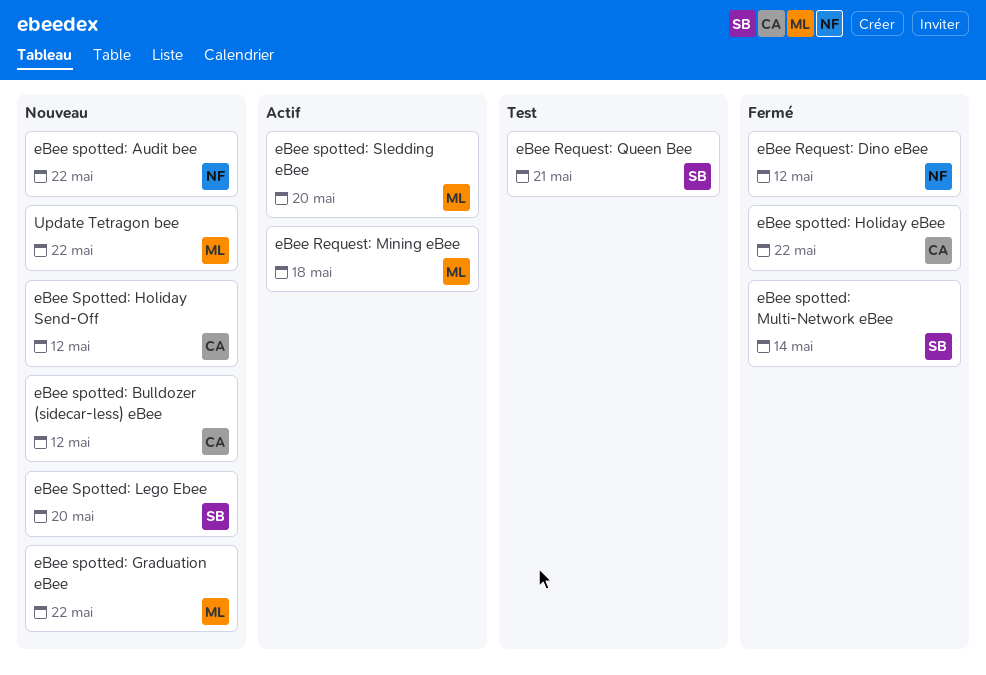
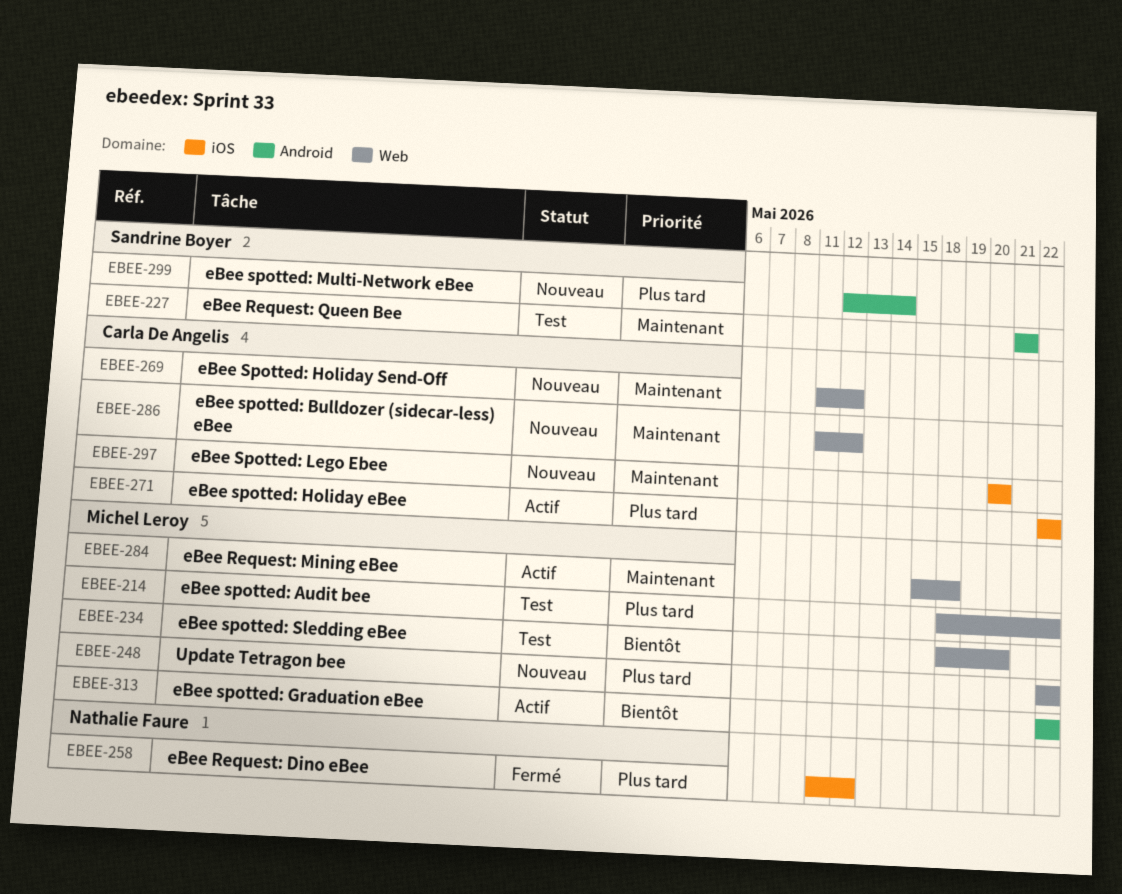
eBee spotted: Audit bee, status: Nouveau -> Test
eBee spotted: Audit bee, owner: Nathalie Faure -> Michel Leroy
eBee spotted: Graduation eBee, status: Nouveau -> Actif
eBee spotted: Holiday eBee, status: Fermé -> Actif
eBee Spotted: Lego Ebee, owner: Sandrine Boyer -> Carla De Angelis
eBee spotted: Multi-Network eBee, status: Fermé -> Nouveau
eBee spotted: Sledding eBee, status: Actif -> Test

